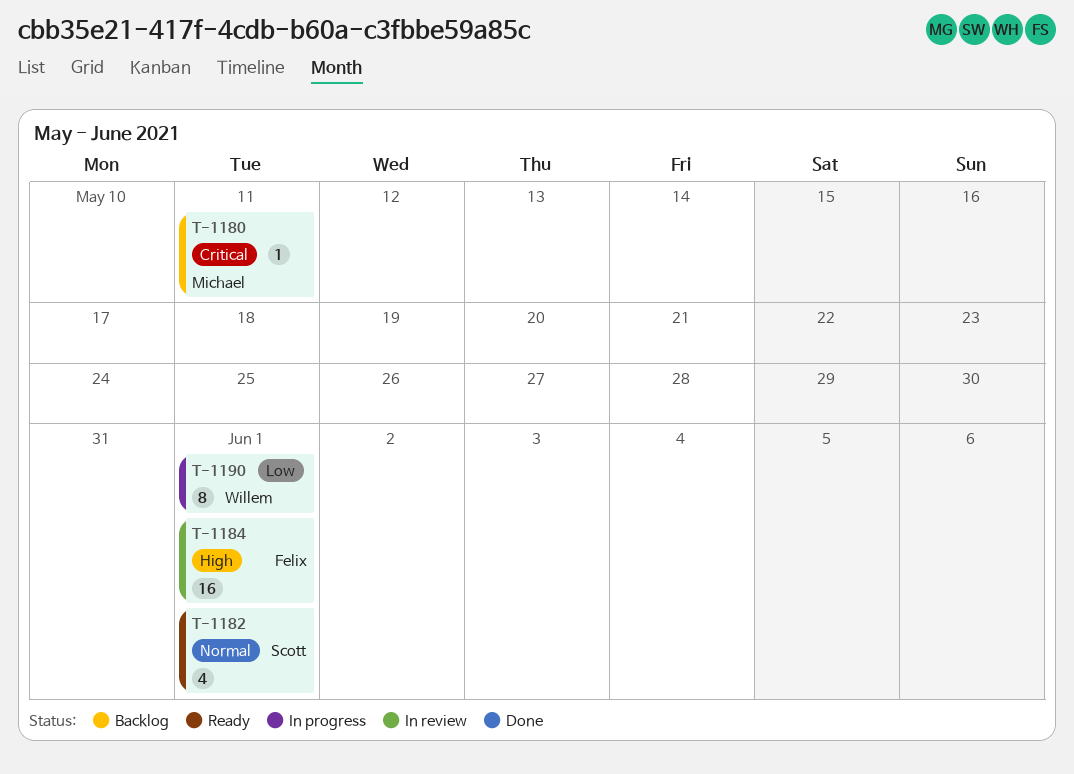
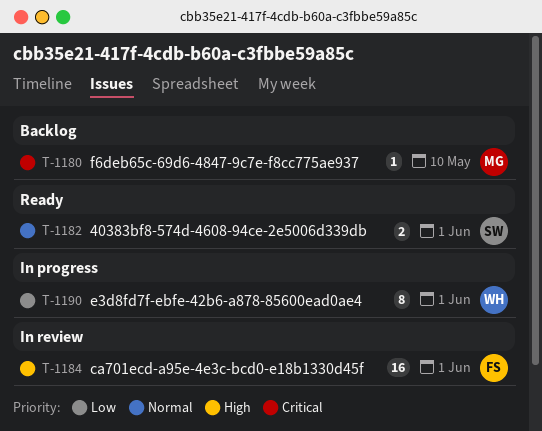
T-1180, due: May 11 -> May 10
T-1182, estimate: 4 -> 2

